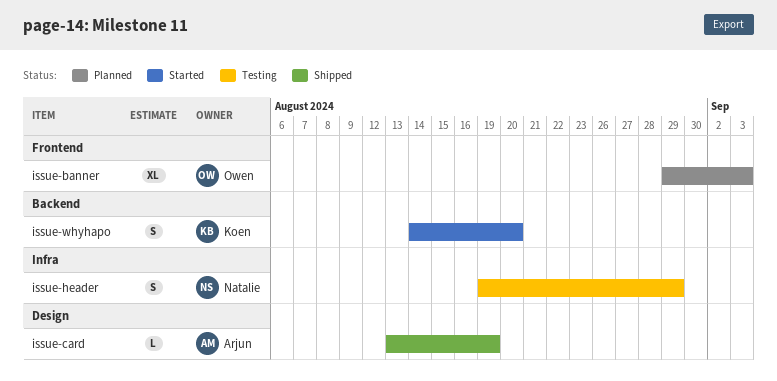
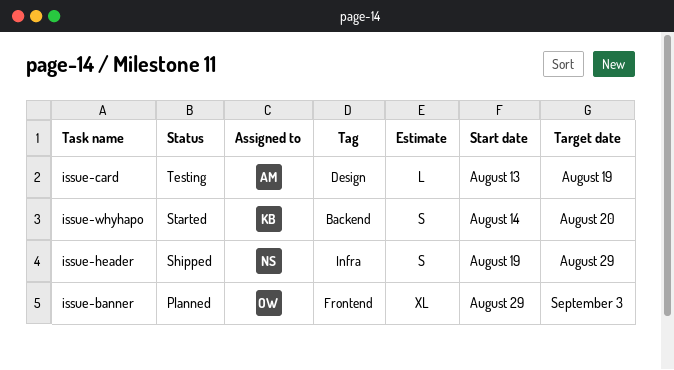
issue-card, status: Shipped -> Testing
issue-header, status: Testing -> Shipped

